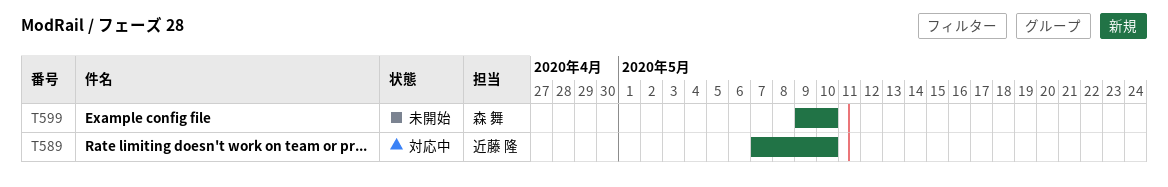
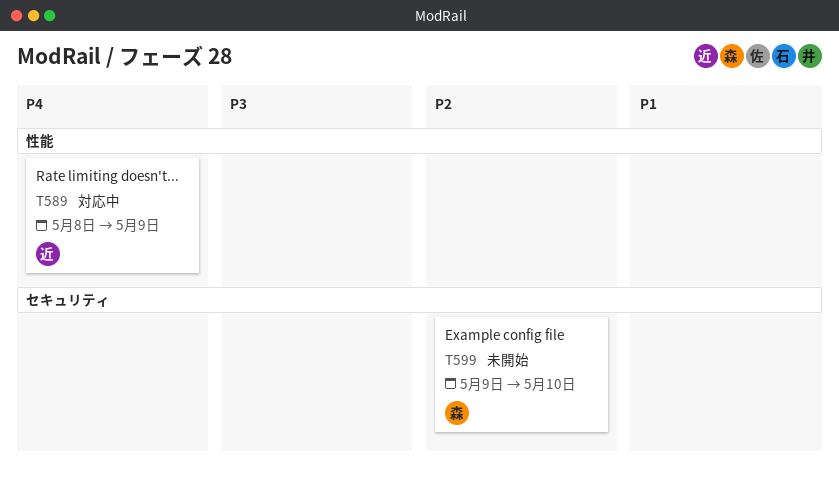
T589, start: May 7 -> May 8
T589, due: May 10 -> May 9

